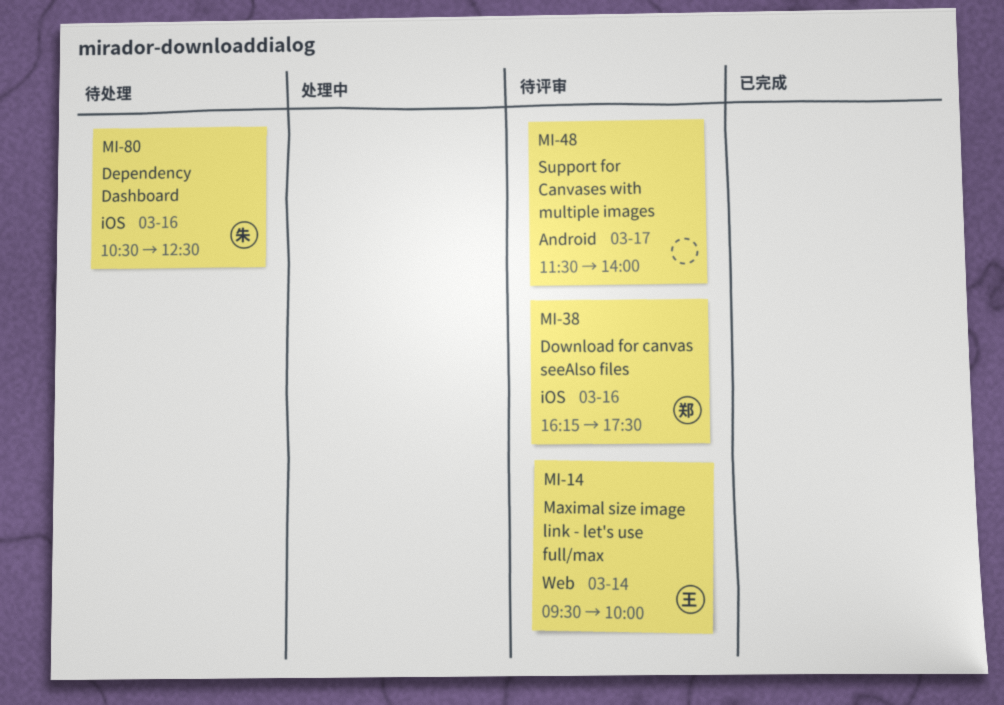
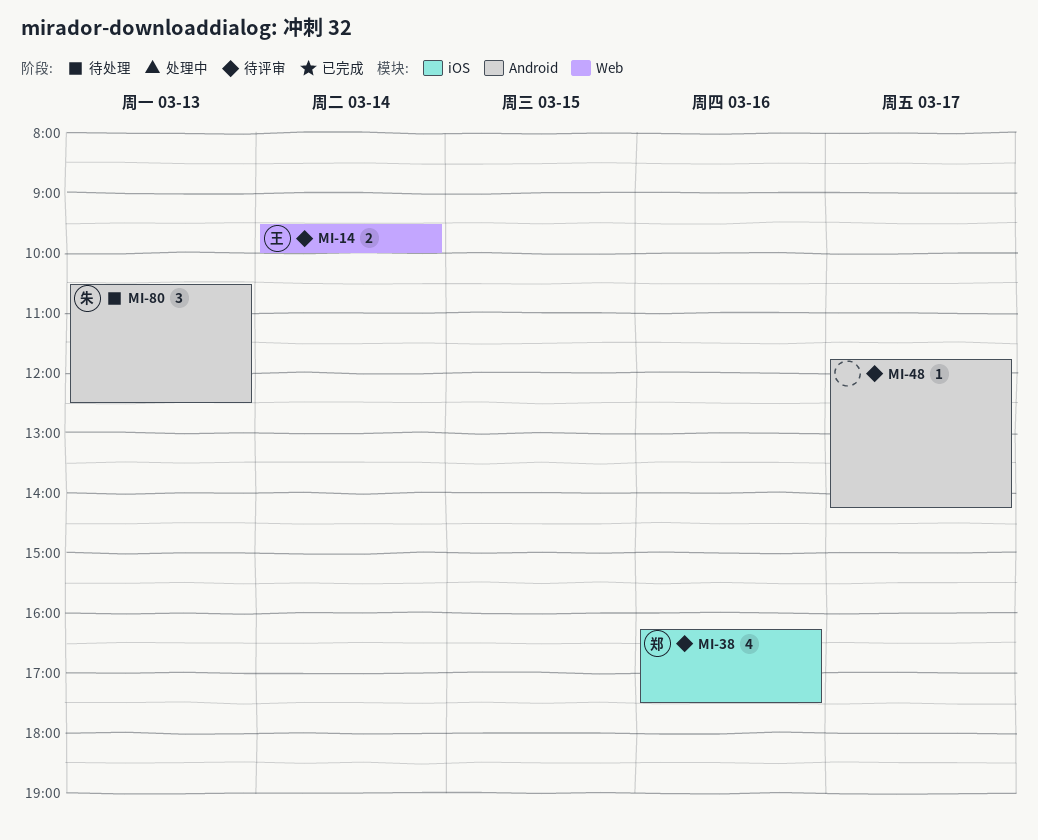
MI-48, begins: 11:30 -> 11:45
MI-48, ends: 14:00 -> 14:15
MI-80, label: iOS -> Android
MI-80, day: Mar 16 -> Mar 13

